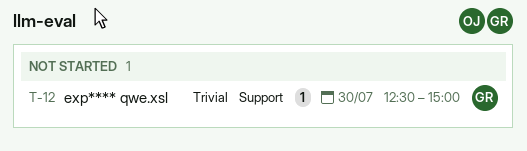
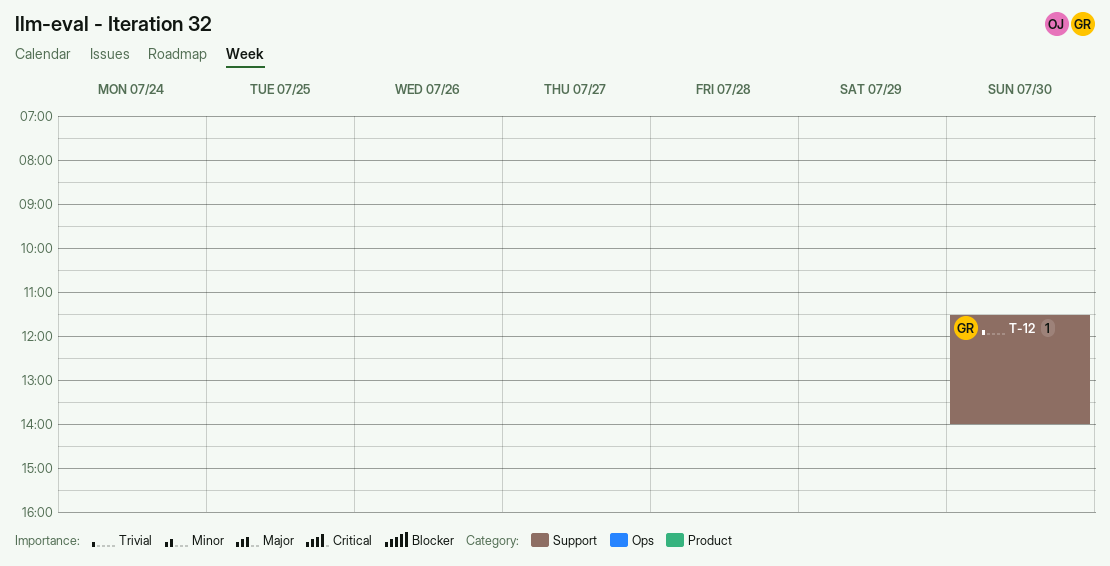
T-12, begins: 12:30 -> 11:30
T-12, ends: 15:00 -> 14:00

